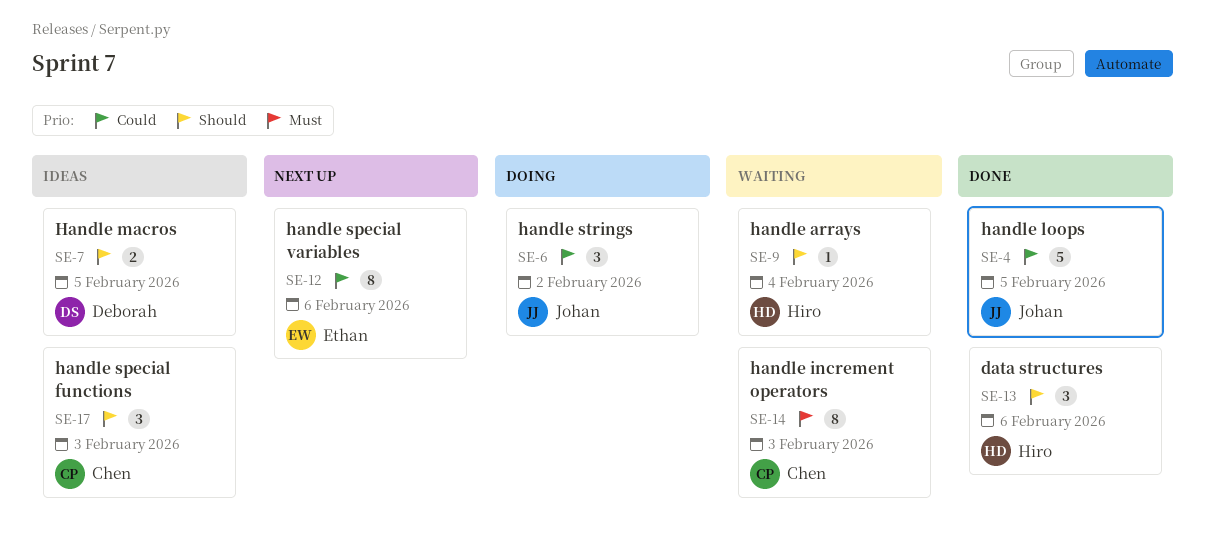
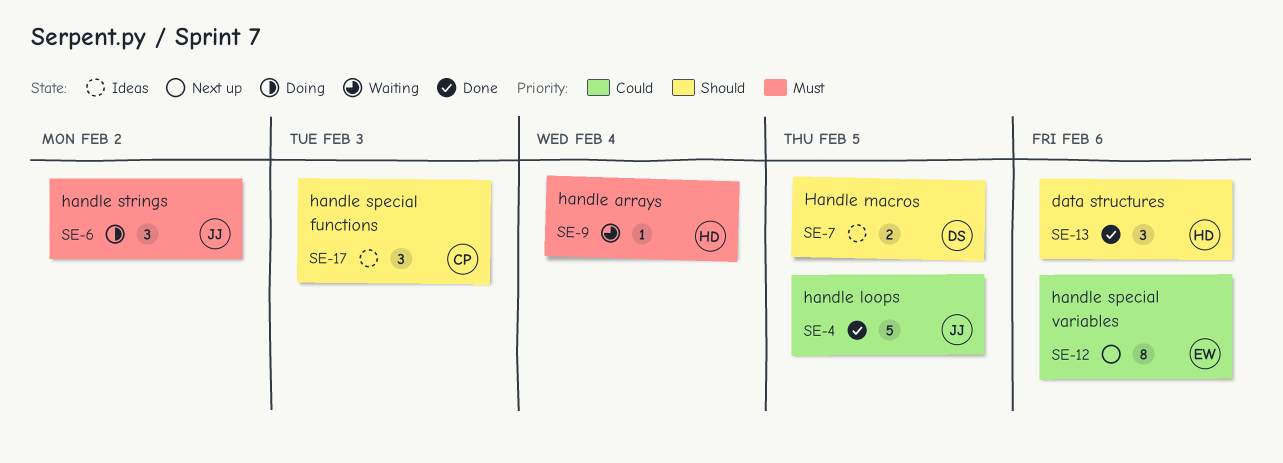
SE-6, priority: Could -> Must
SE-9, priority: Should -> Must
SE-14: present -> none

